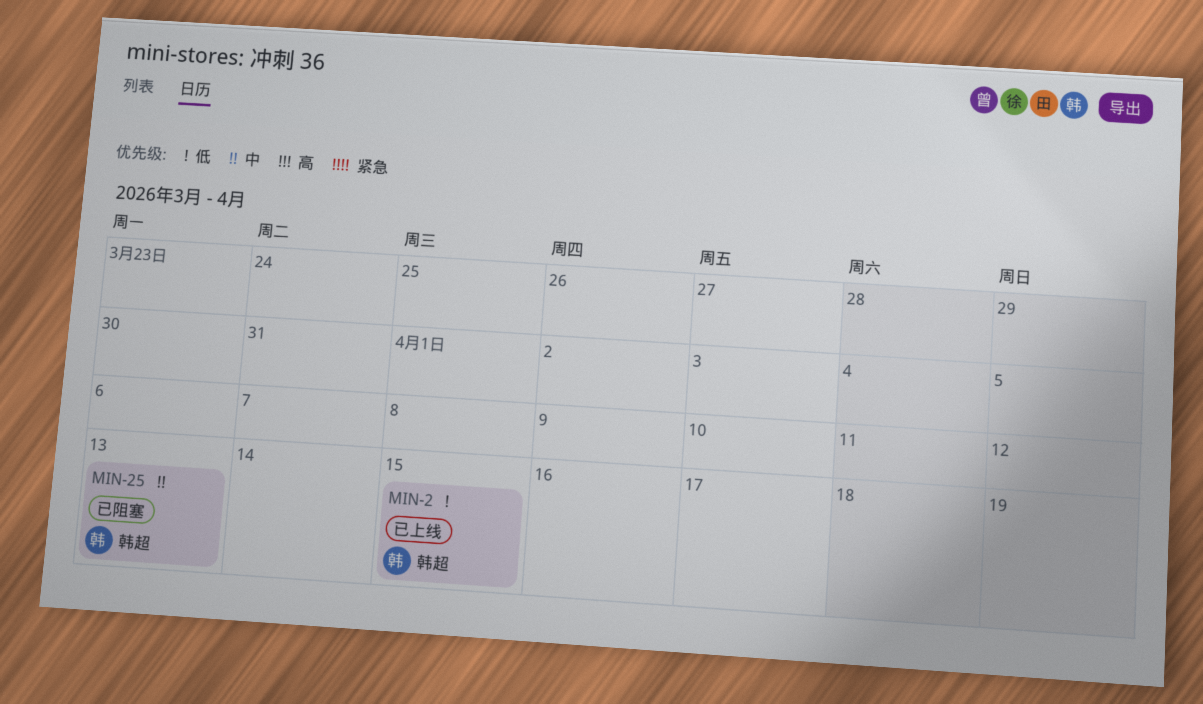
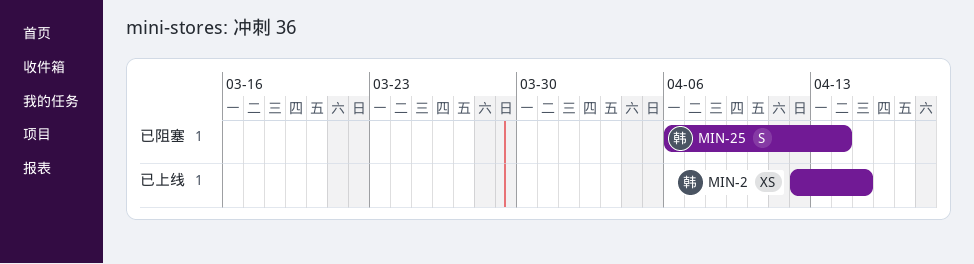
MIN-25, due: Apr 13 -> Apr 14

